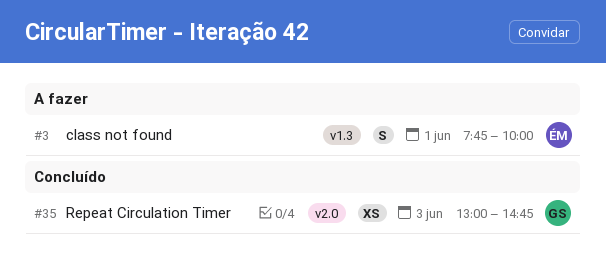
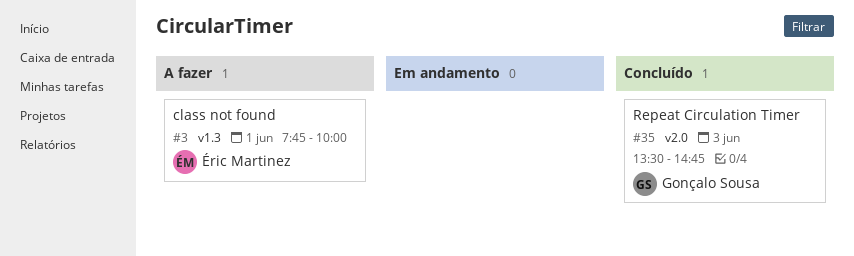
#35, begins: 13:00 -> 13:30

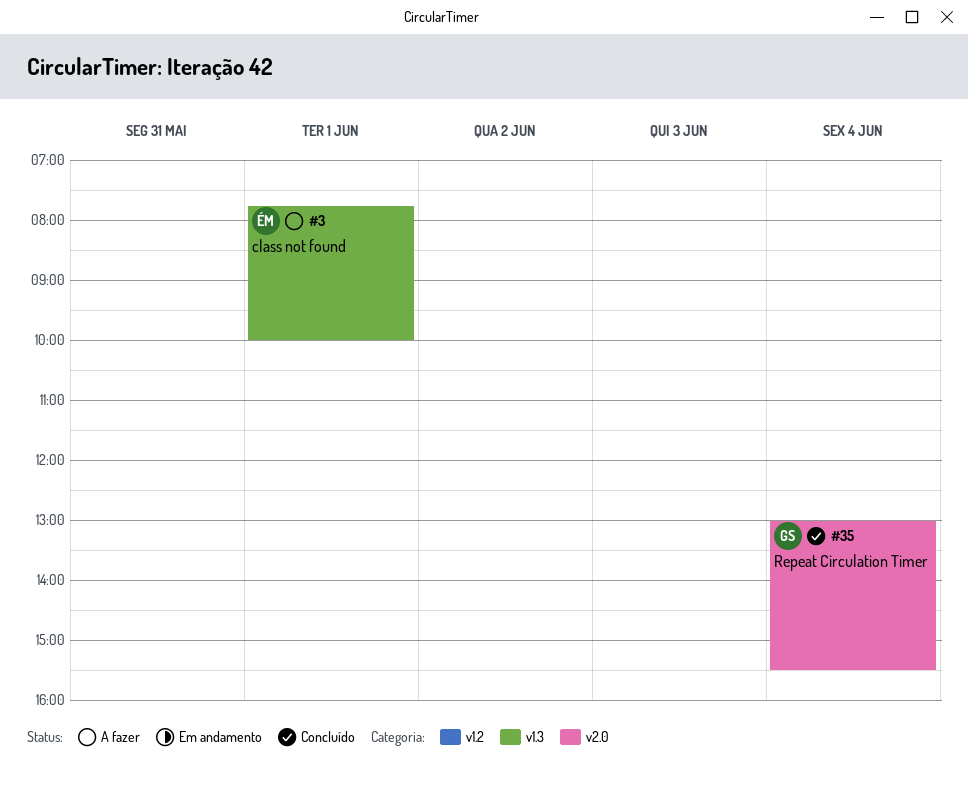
#35, day: Jun 3 -> Jun 4
#35, begins: 13:30 -> 13:00
#35, ends: 14:45 -> 15:30

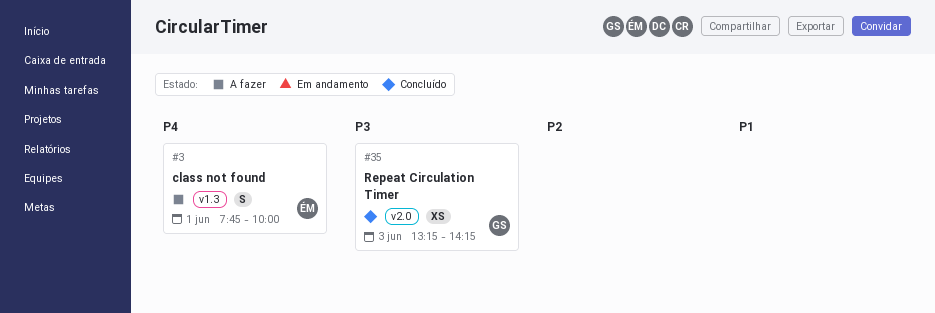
#35, day: Jun 4 -> Jun 3
#35, begins: 13:00 -> 13:15
#35, ends: 15:30 -> 14:15

